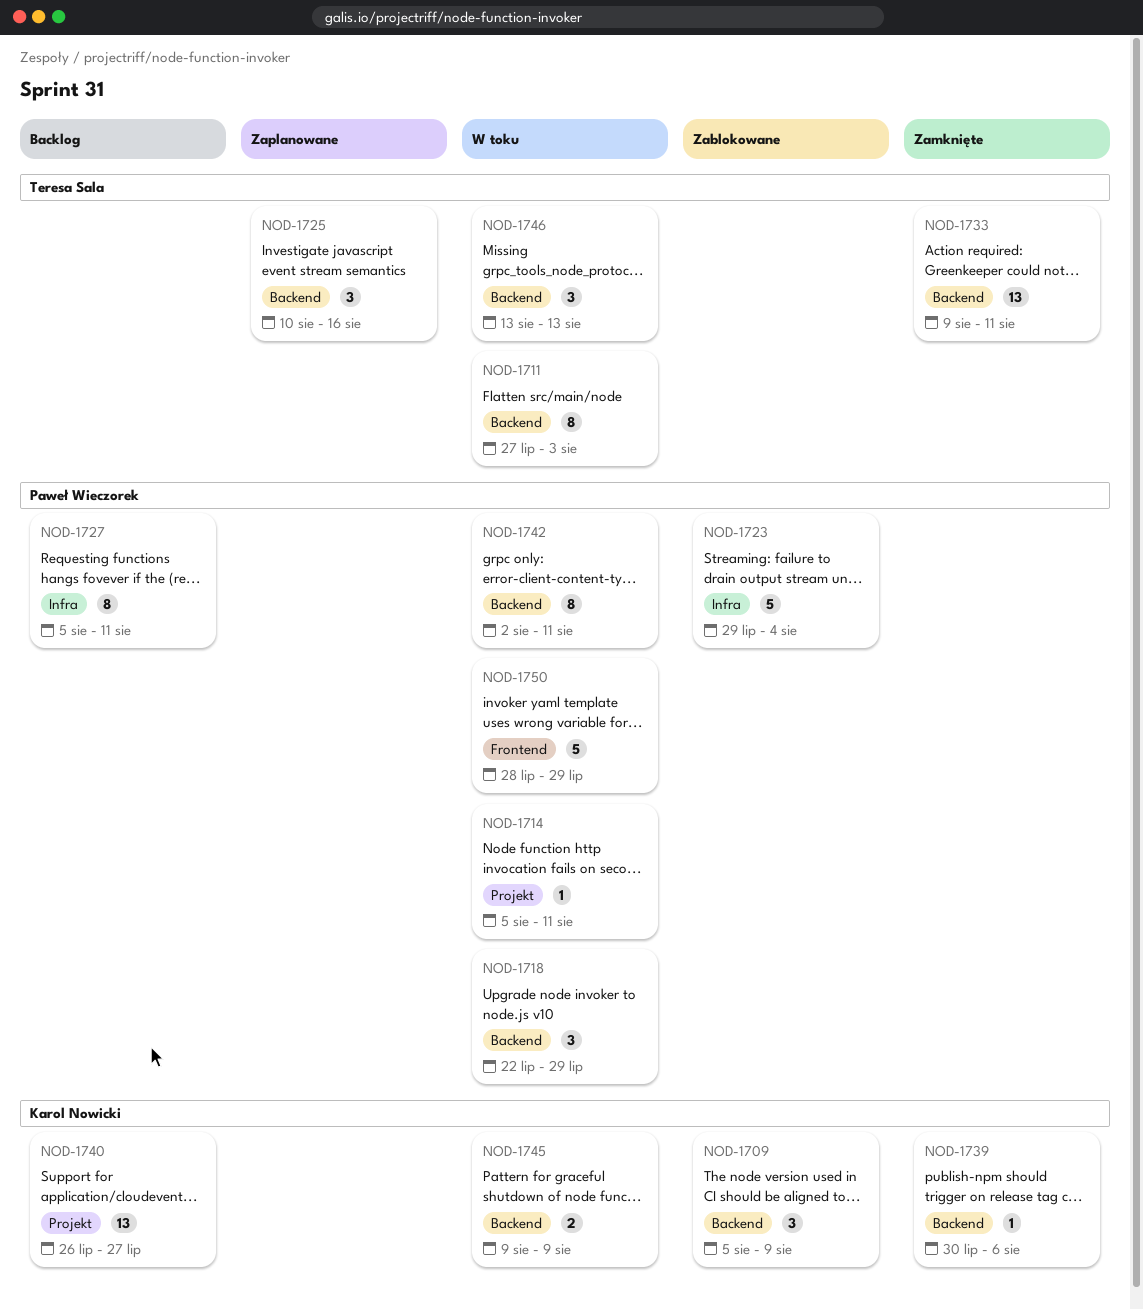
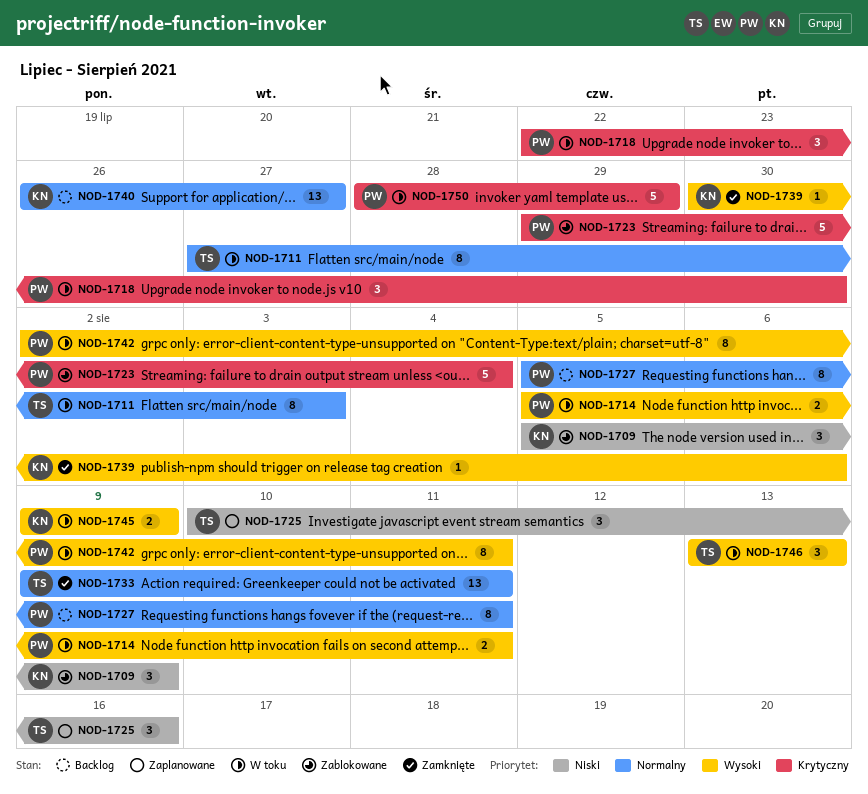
NOD-1714, estimate: 1 -> 2
NOD-1718, due: Jul 29 -> Jul 30

